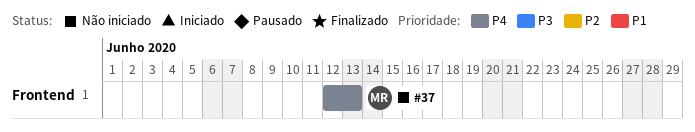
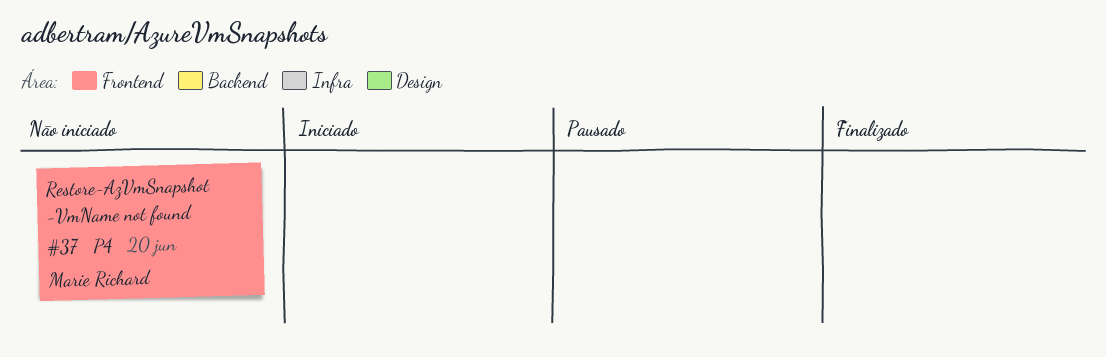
#37, due: Jun 13 -> Jun 20

